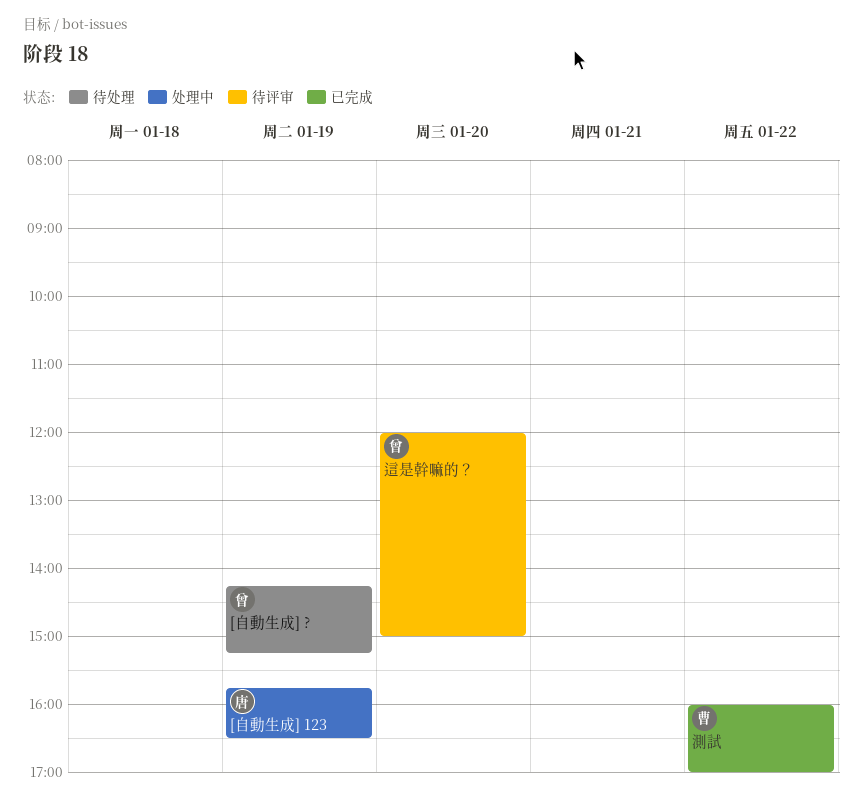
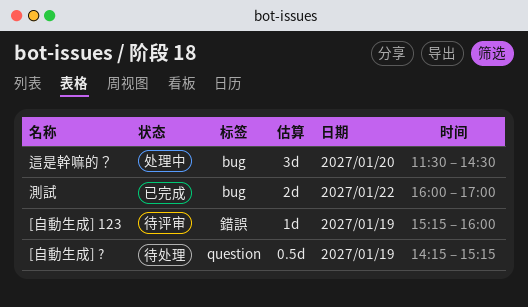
[自動生成] 123, status: 处理中 -> 待评审
[自動生成] 123, begins: 15:45 -> 15:15
[自動生成] 123, ends: 16:30 -> 16:00
這是幹嘛的？, status: 待评审 -> 处理中
這是幹嘛的？, begins: 12:00 -> 11:30
這是幹嘛的？, ends: 15:00 -> 14:30

